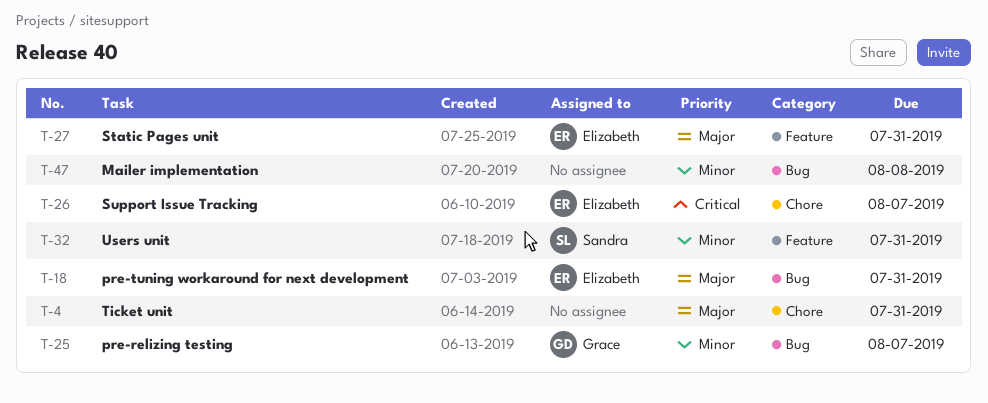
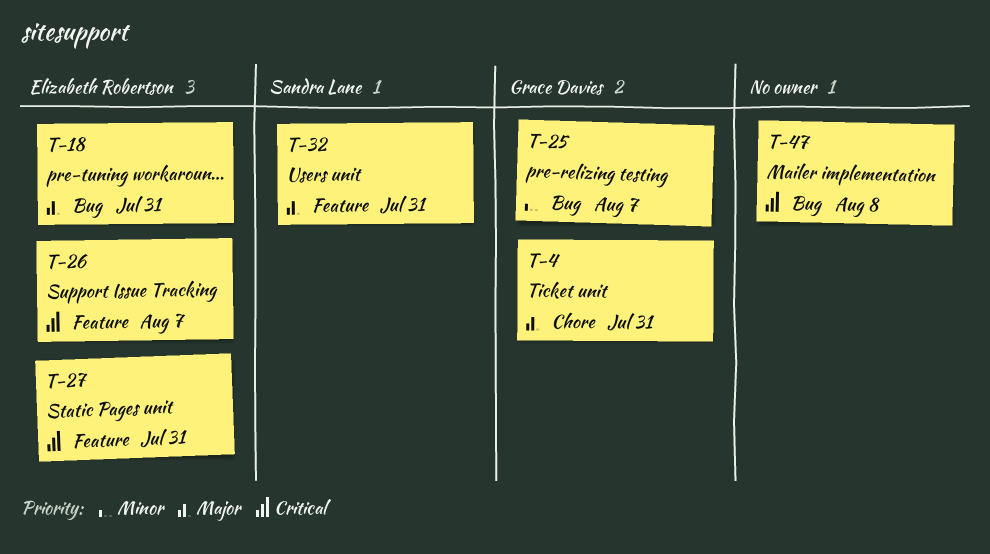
T-4, owner: none -> Grace Davies
T-26, label: Chore -> Feature
T-27, priority: Major -> Critical
T-32, priority: Minor -> Major
T-47, priority: Minor -> Critical

